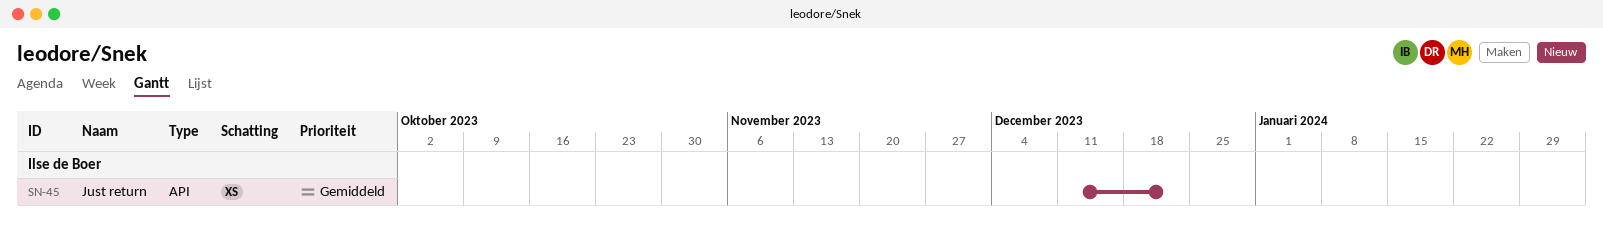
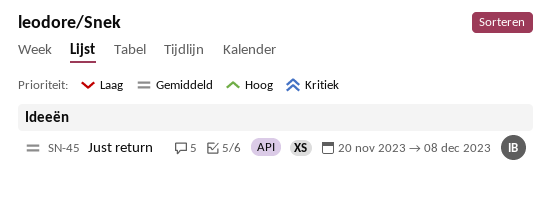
SN-45, start: Dec 11 -> Nov 20
SN-45, due: Dec 22 -> Dec 8

